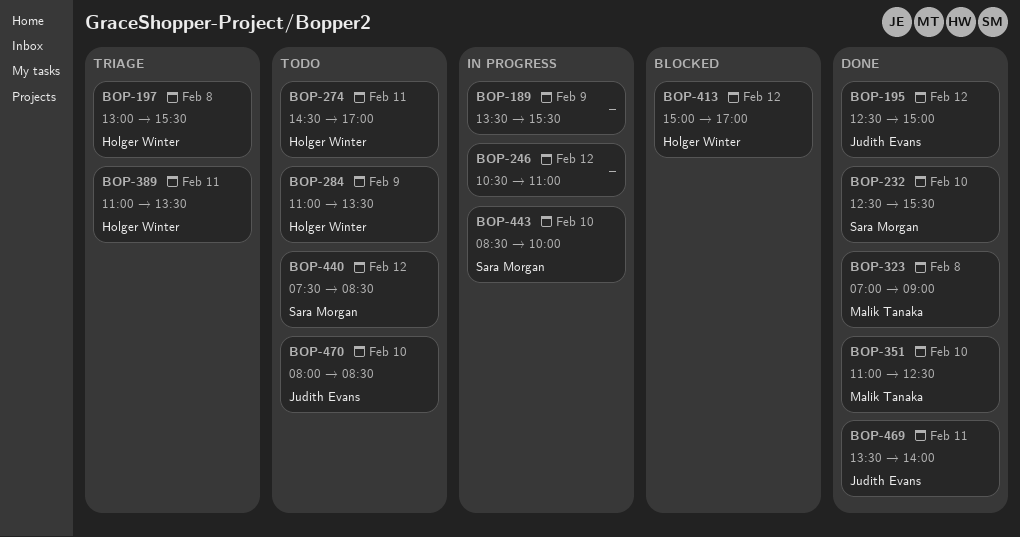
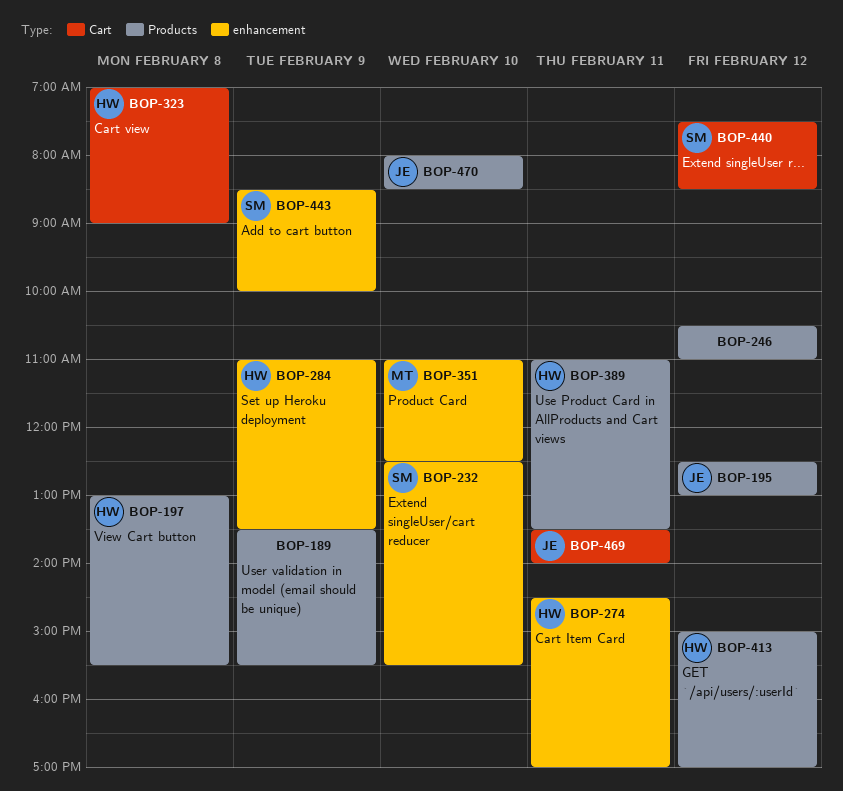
BOP-195, ends: 15:00 -> 13:00
BOP-323, owner: Malik Tanaka -> Holger Winter
BOP-443, day: Feb 10 -> Feb 9

